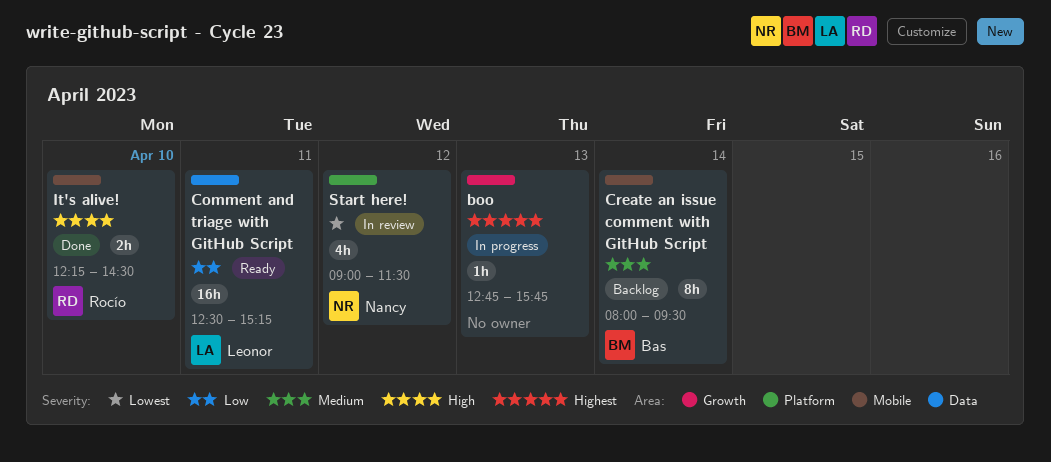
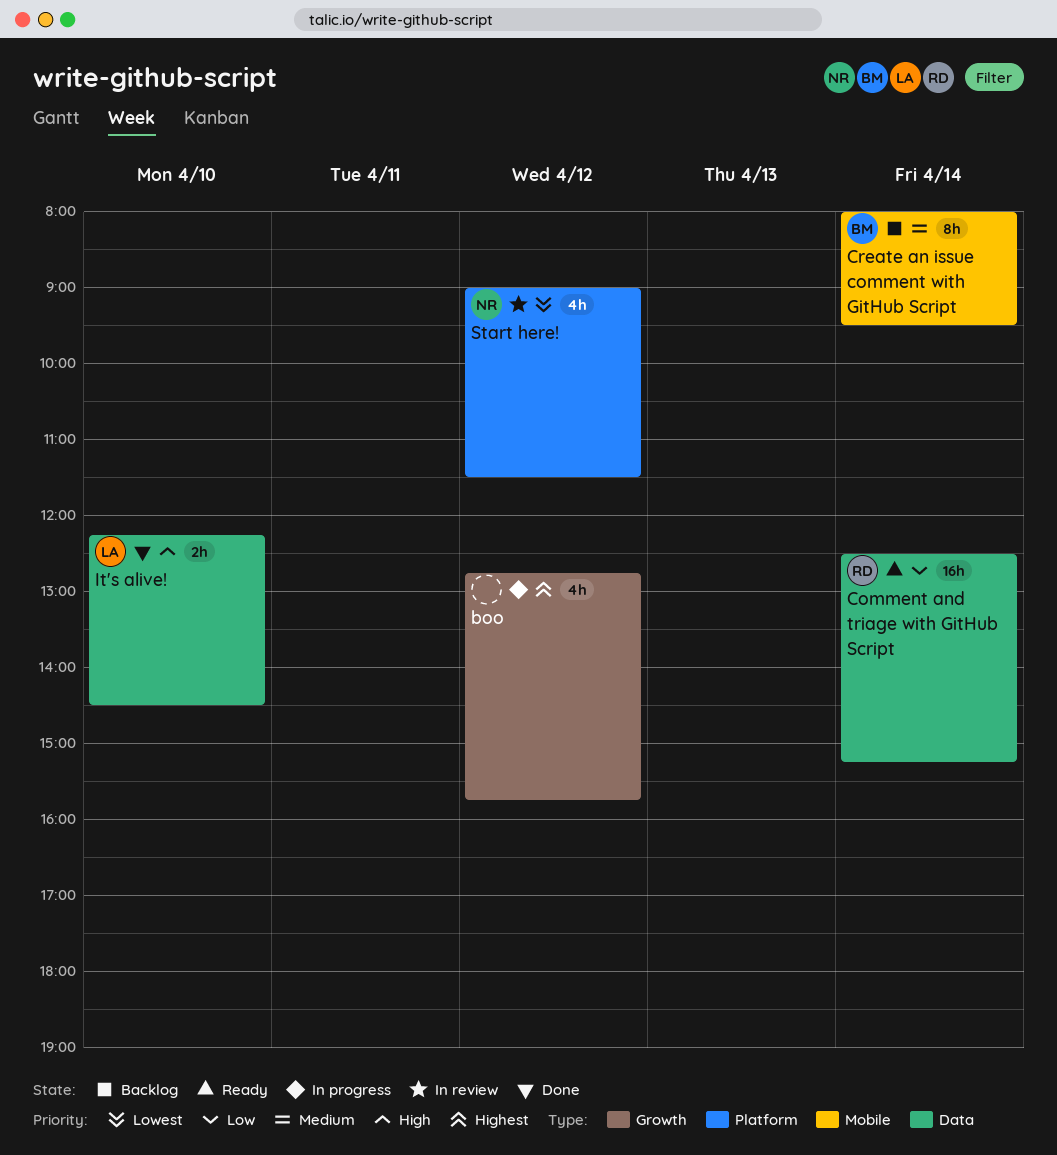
boo, estimate: 1h -> 4h
boo, day: Apr 13 -> Apr 12
Comment and triage with GitHub Script, owner: Leonor -> Rocío
Comment and triage with GitHub Script, day: Apr 11 -> Apr 14
It's alive!, owner: Rocío -> Leonor
It's alive!, label: Mobile -> Data

